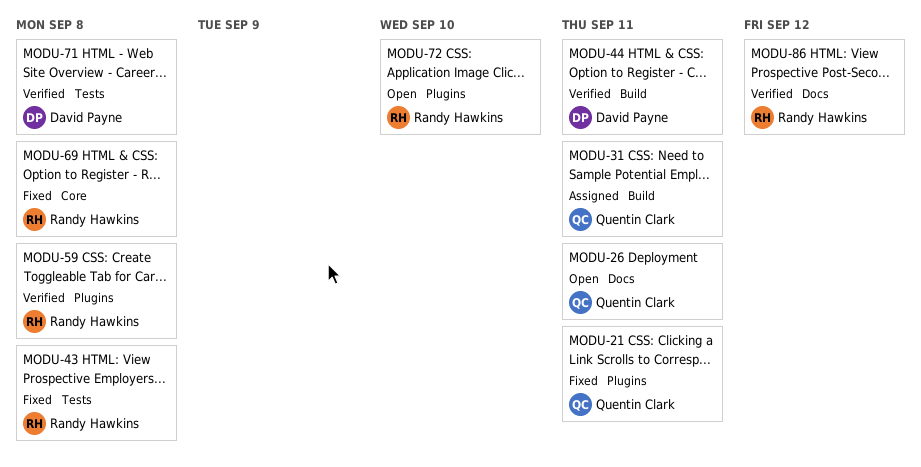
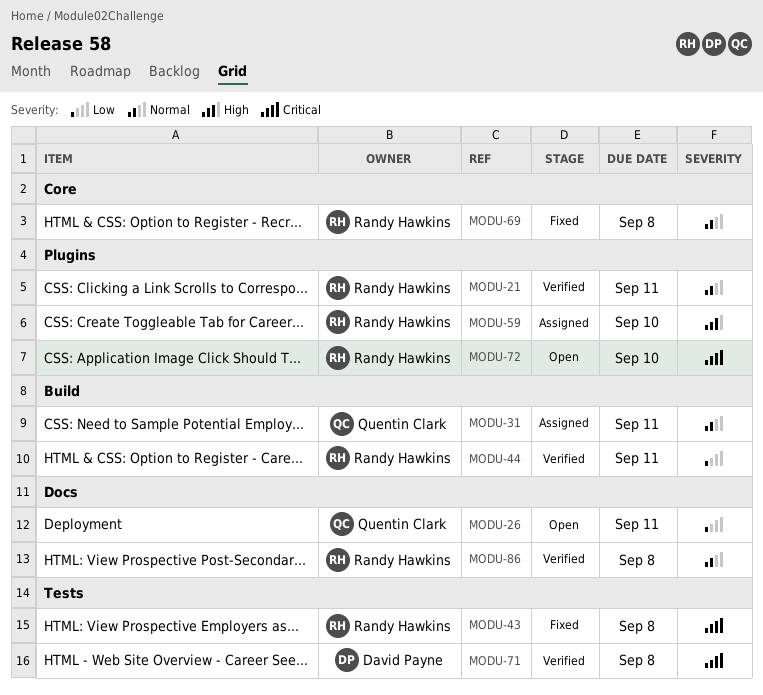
MODU-21, status: Fixed -> Verified
MODU-21, owner: Quentin Clark -> Randy Hawkins
MODU-44, owner: David Payne -> Randy Hawkins
MODU-59, status: Verified -> Assigned
MODU-59, due: Sep 8 -> Sep 10
MODU-86, due: Sep 12 -> Sep 8

